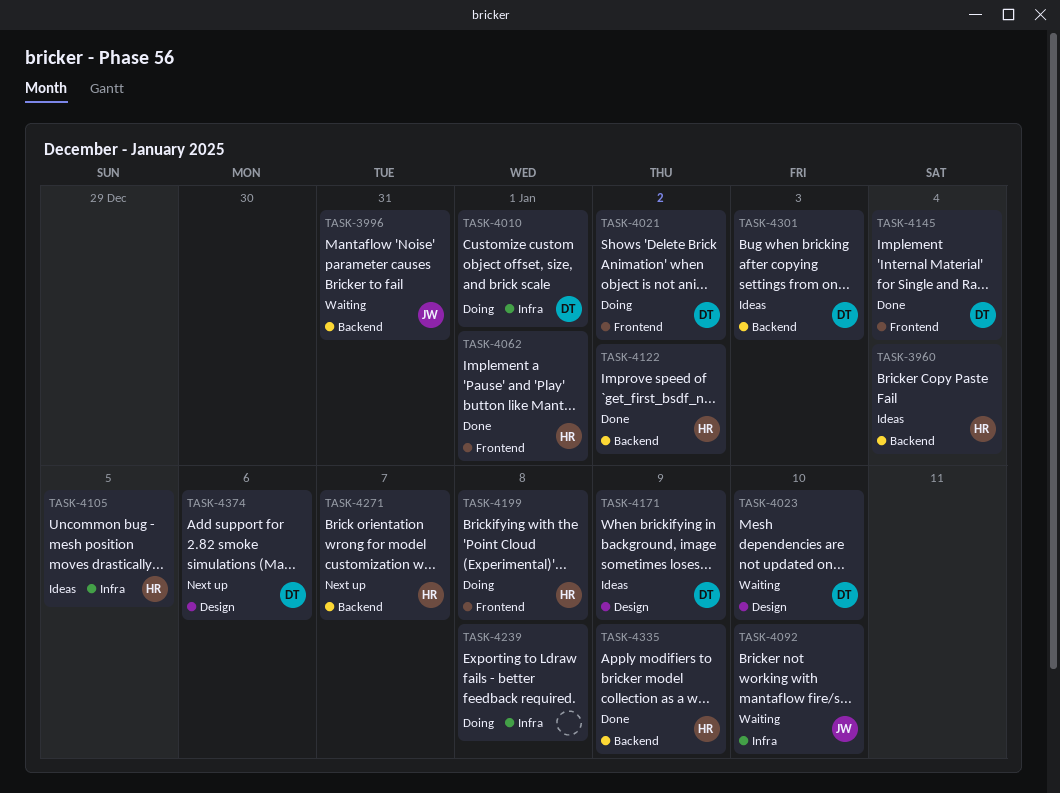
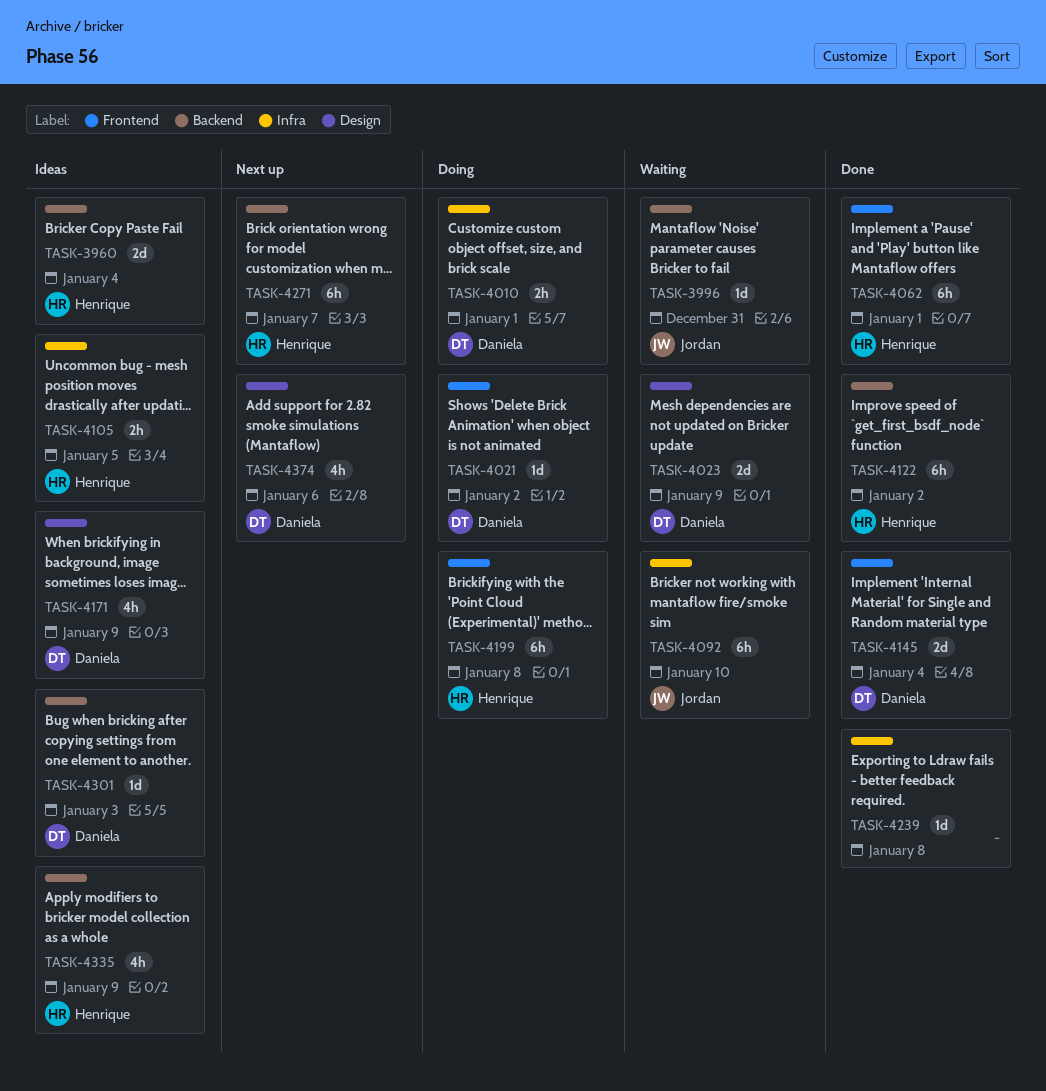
TASK-4023, due: Jan 10 -> Jan 9
TASK-4239, status: Doing -> Done
TASK-4335, status: Done -> Ideas

